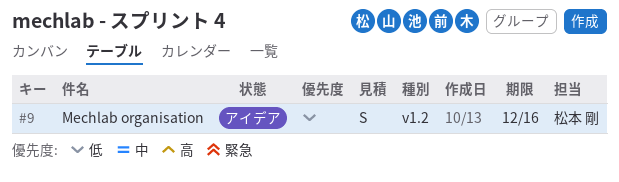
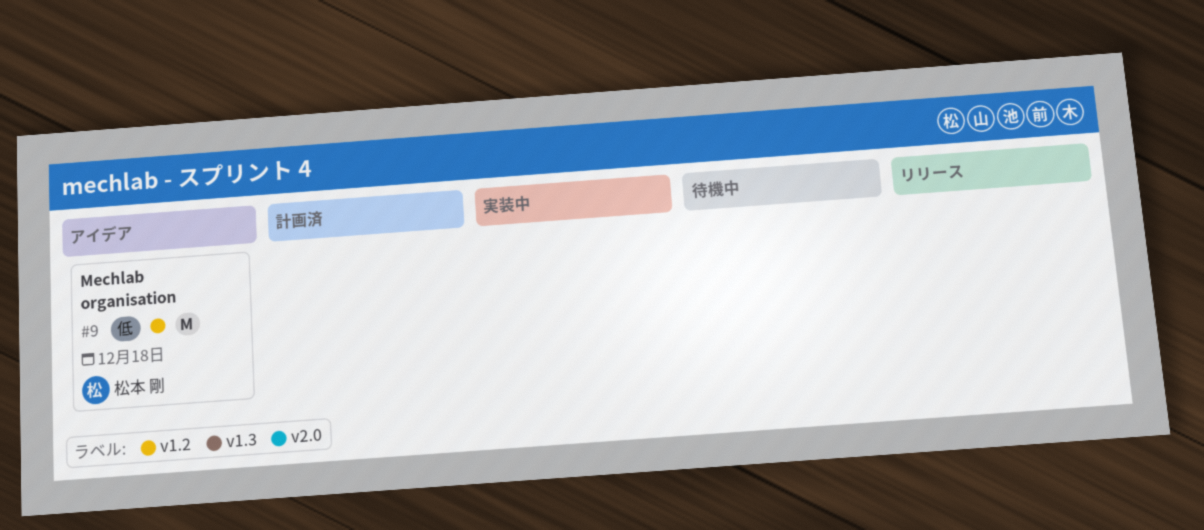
#9, estimate: S -> M
#9, due: Dec 16 -> Dec 18

